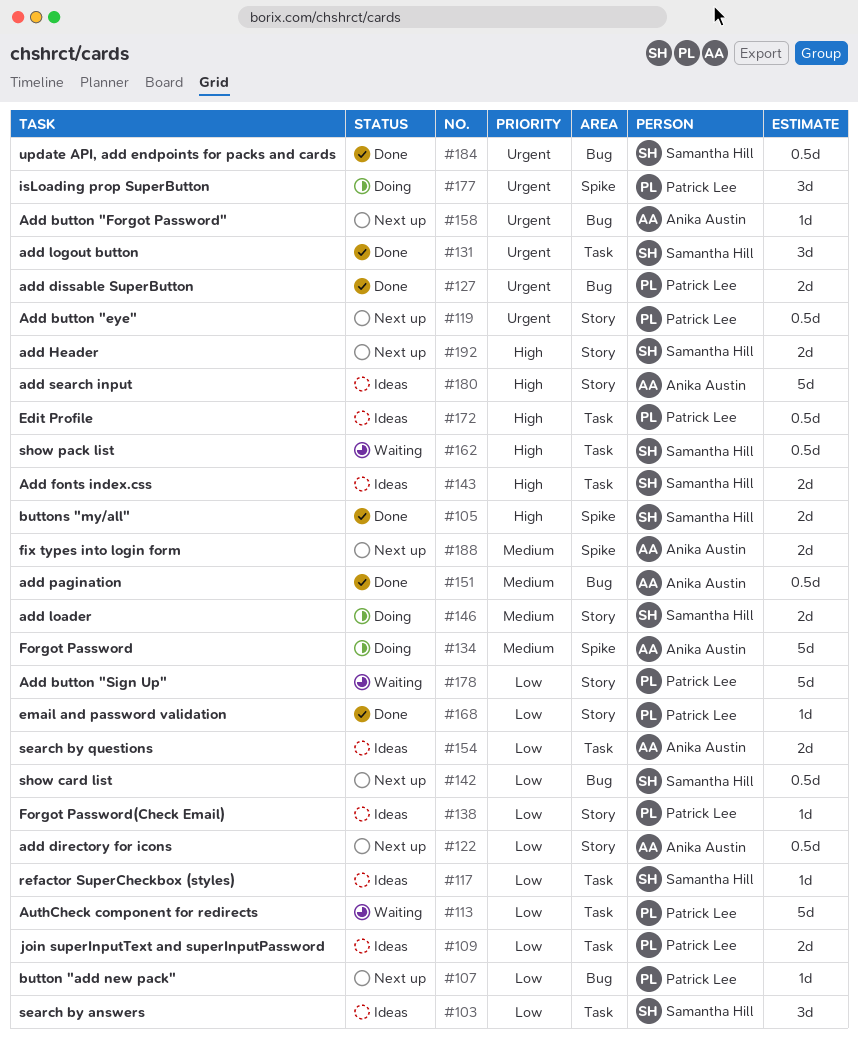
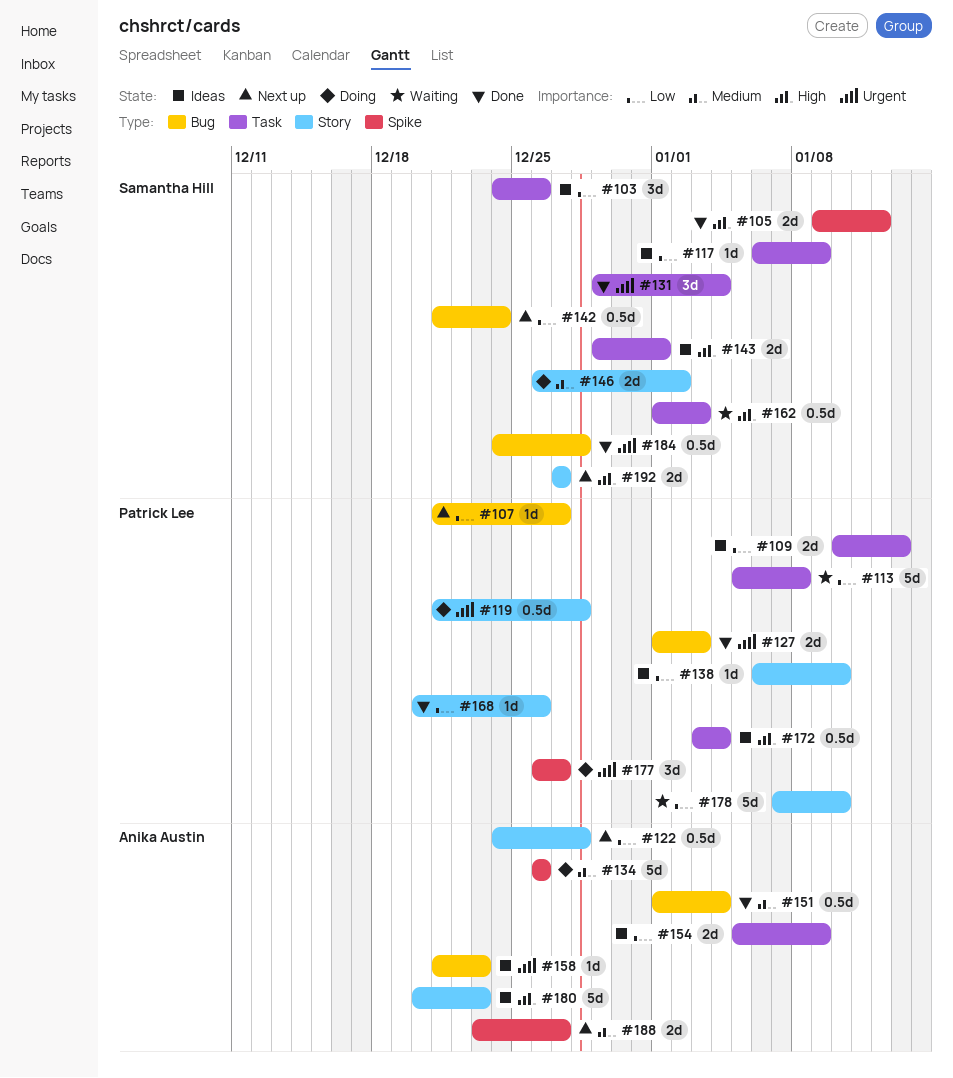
#119, status: Next up -> Doing
#158, status: Next up -> Ideas

